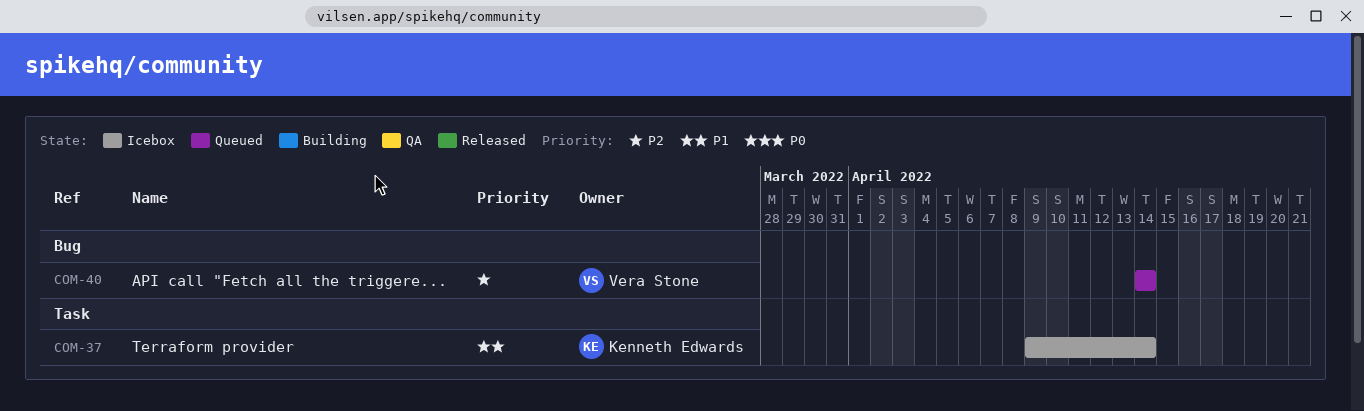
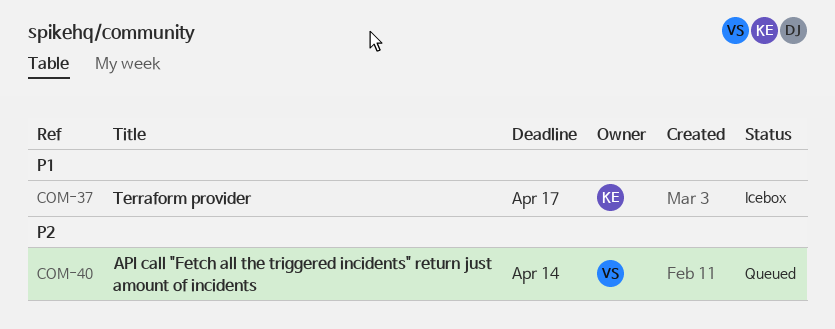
COM-37, due: Apr 14 -> Apr 17

